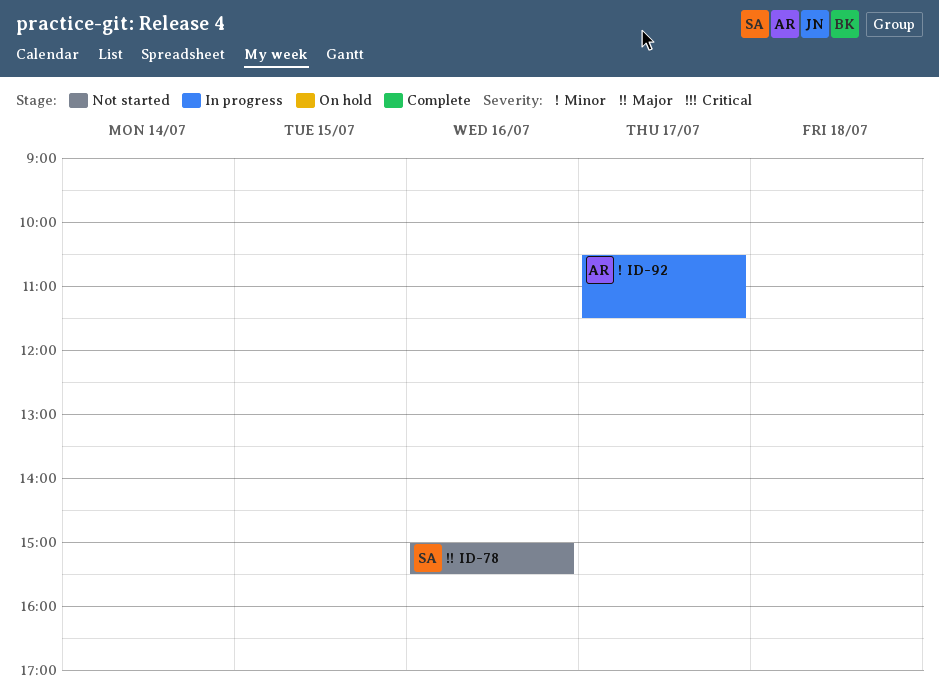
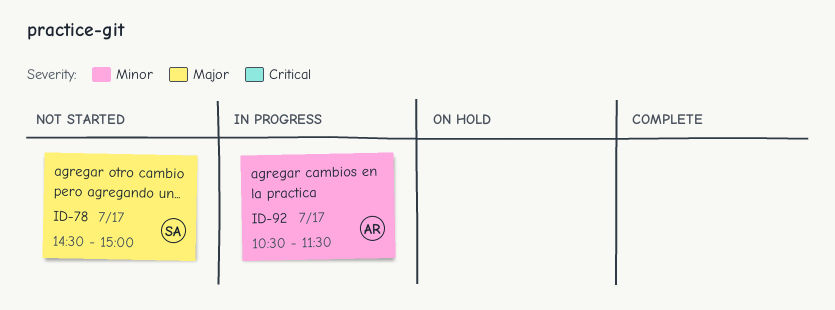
ID-78, day: Jul 16 -> Jul 17
ID-78, begins: 15:00 -> 14:30
ID-78, ends: 15:30 -> 15:00

